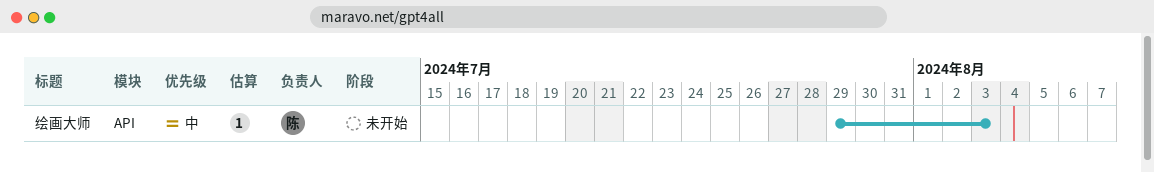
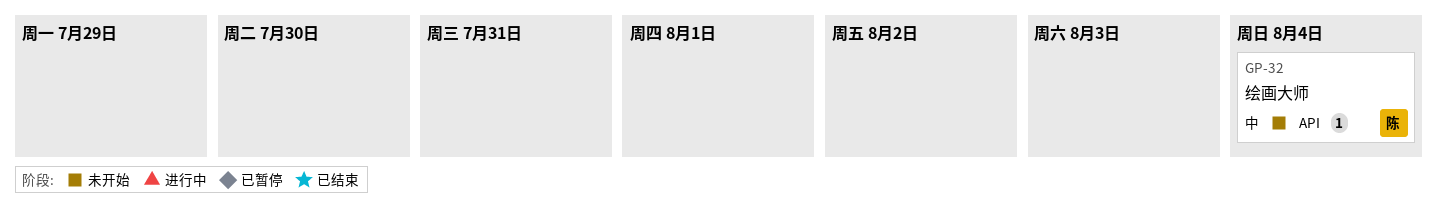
绘画大师, due: Aug 3 -> Aug 4

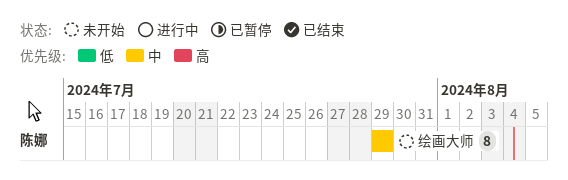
绘画大师, estimate: 1 -> 8
绘画大师, due: Aug 4 -> Jul 29

